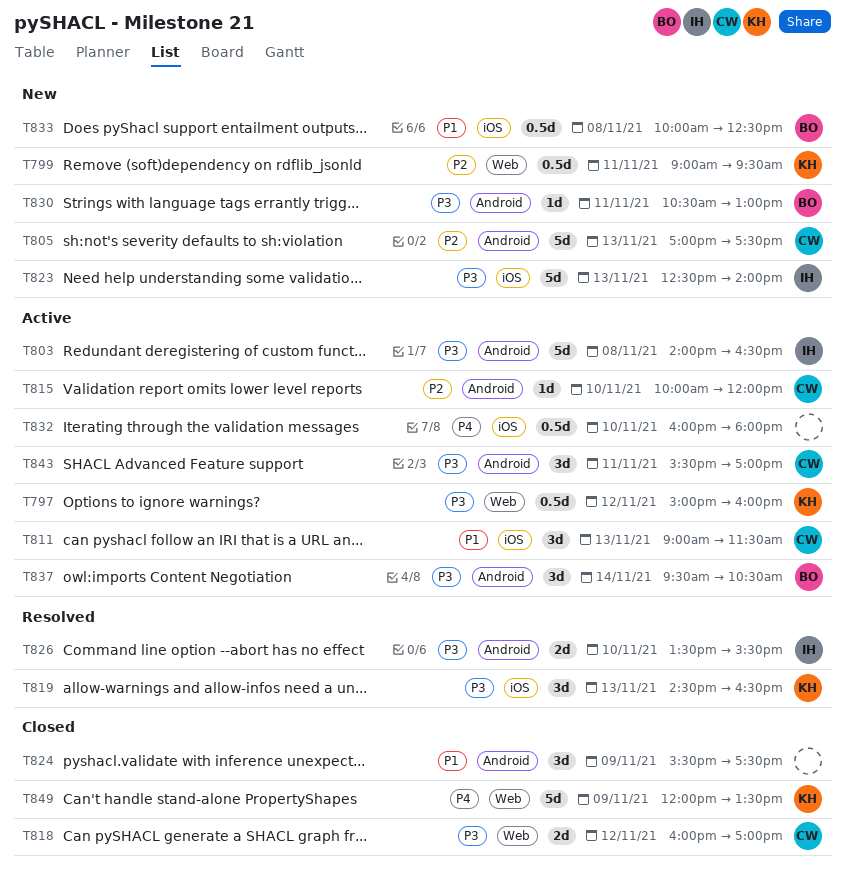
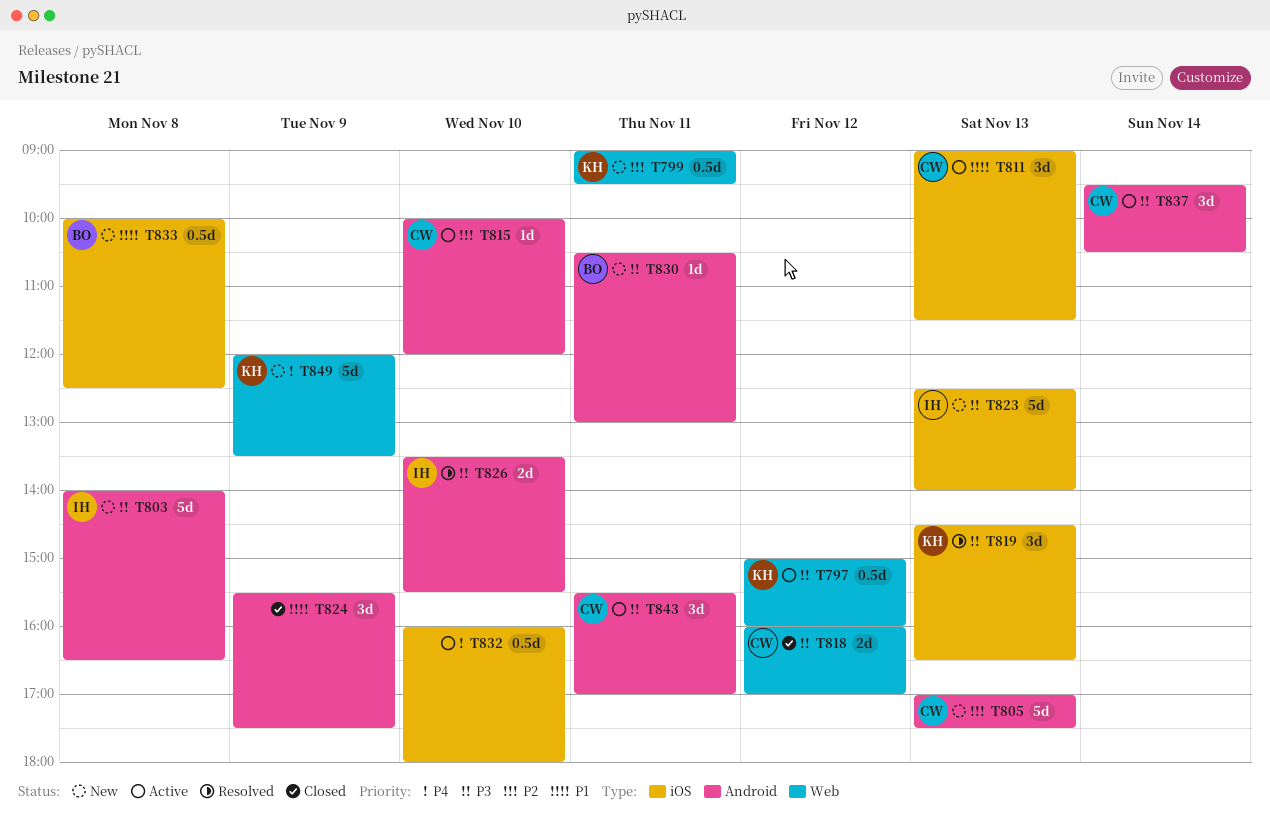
T803, status: Active -> New
T837, owner: BO -> CW
T849, status: Closed -> New

